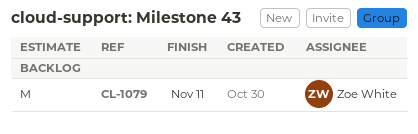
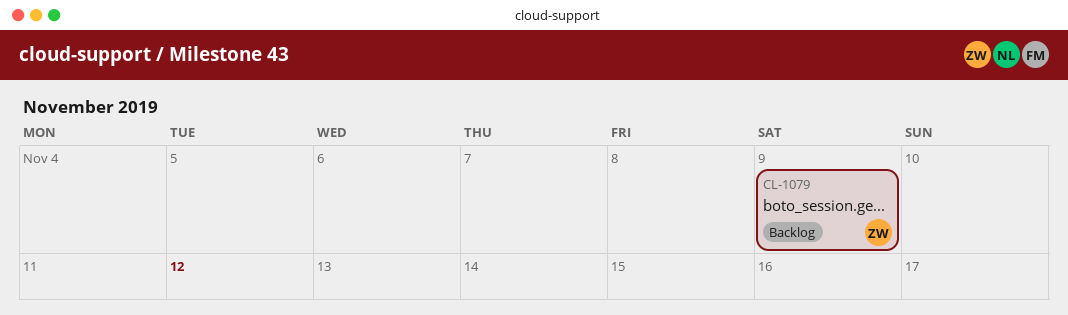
CL-1079, due: Nov 11 -> Nov 9

